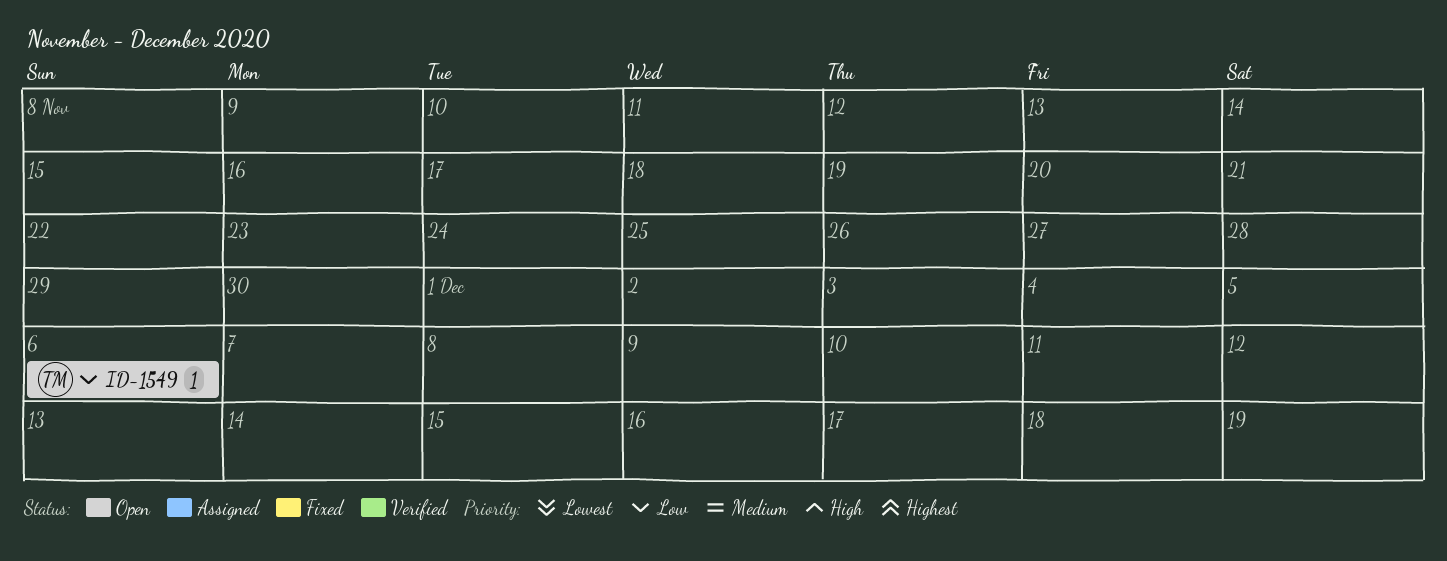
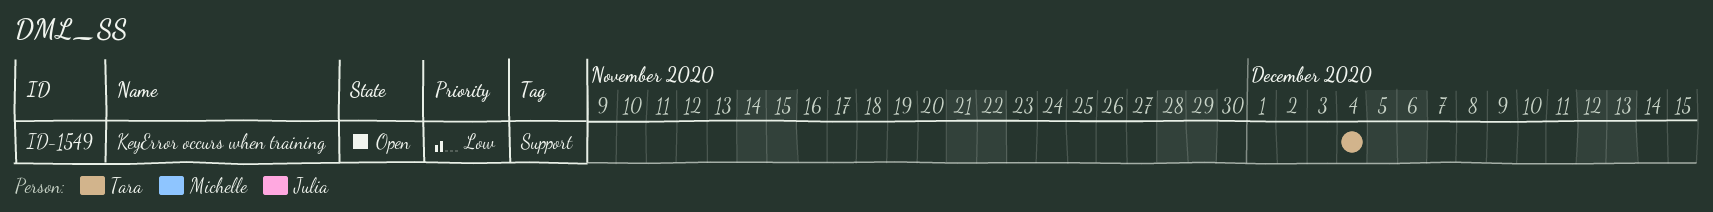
ID-1549, start: Dec 6 -> Dec 4
ID-1549, due: Dec 6 -> Dec 4

